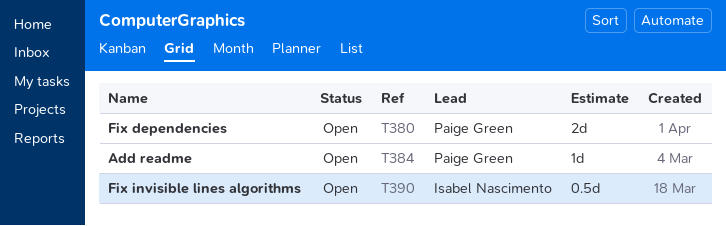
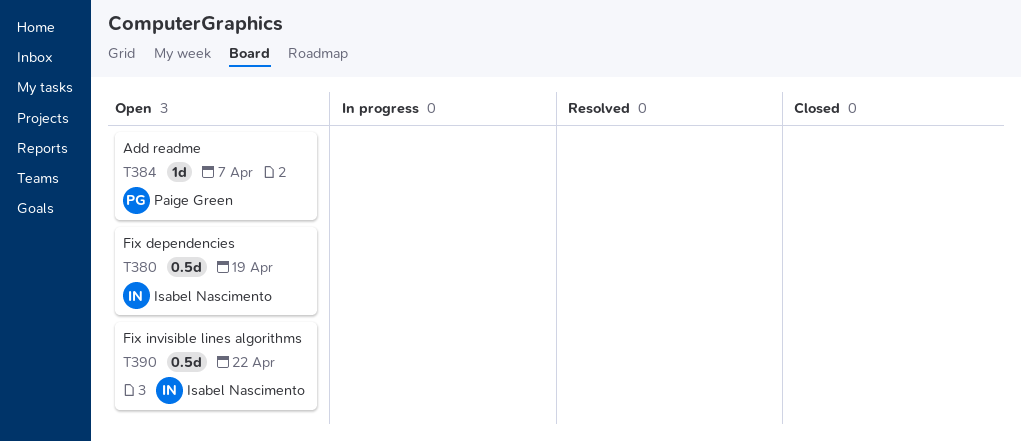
T380, owner: Paige Green -> Isabel Nascimento
T380, estimate: 2d -> 0.5d

